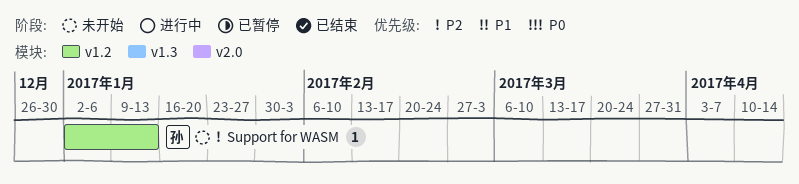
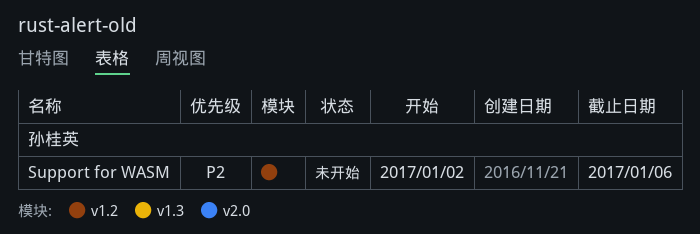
Support for WASM, due: Jan 13 -> Jan 6

